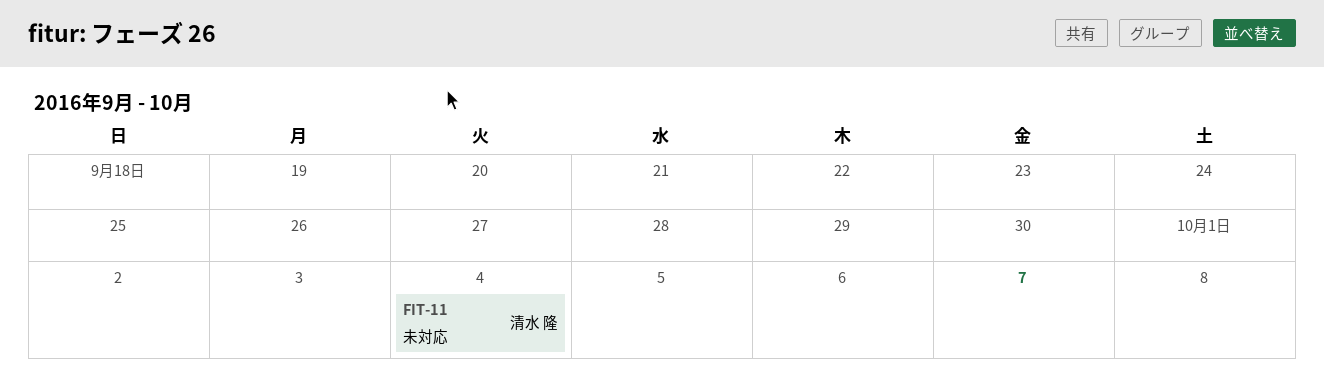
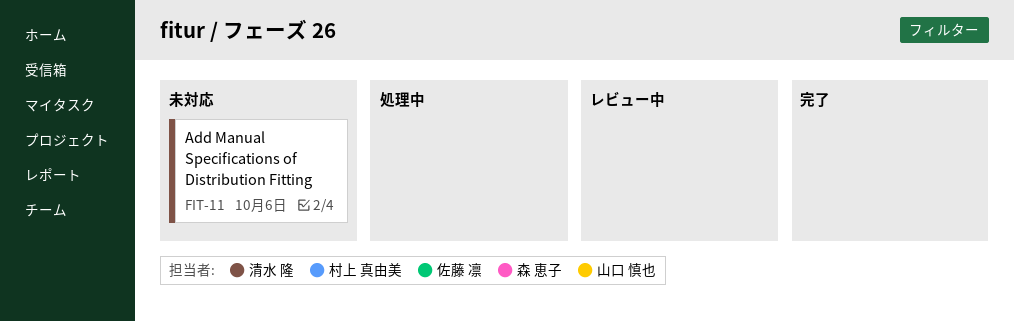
FIT-11, due: Oct 4 -> Oct 6

